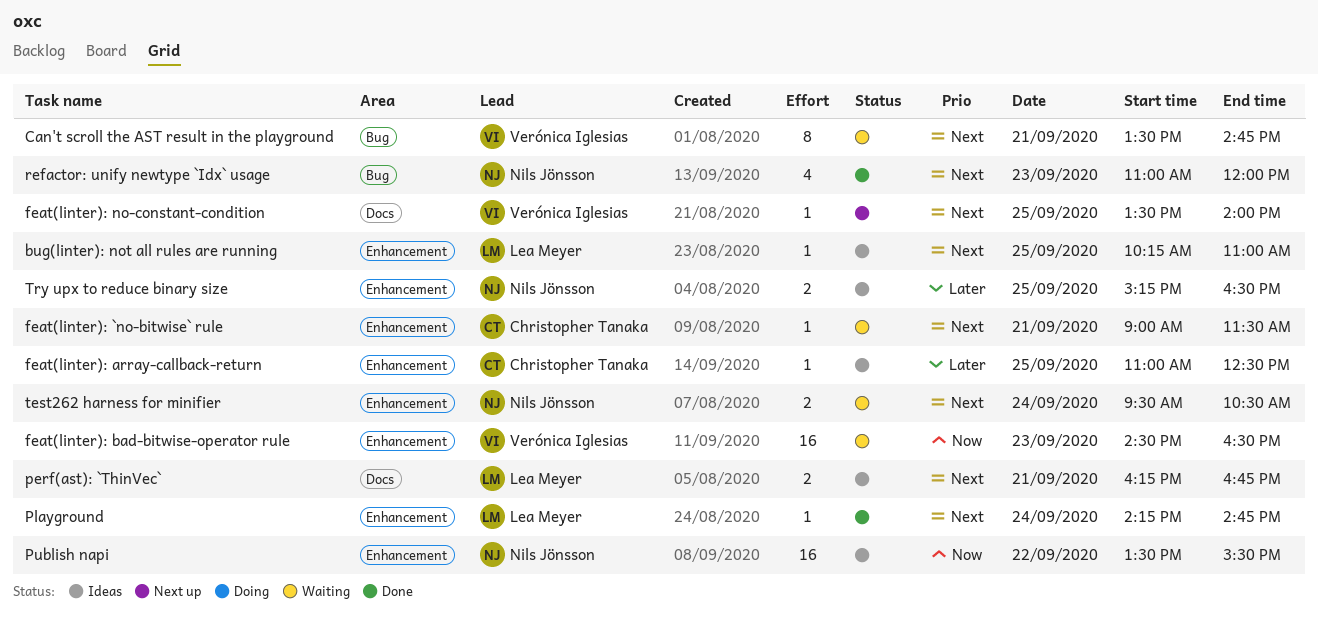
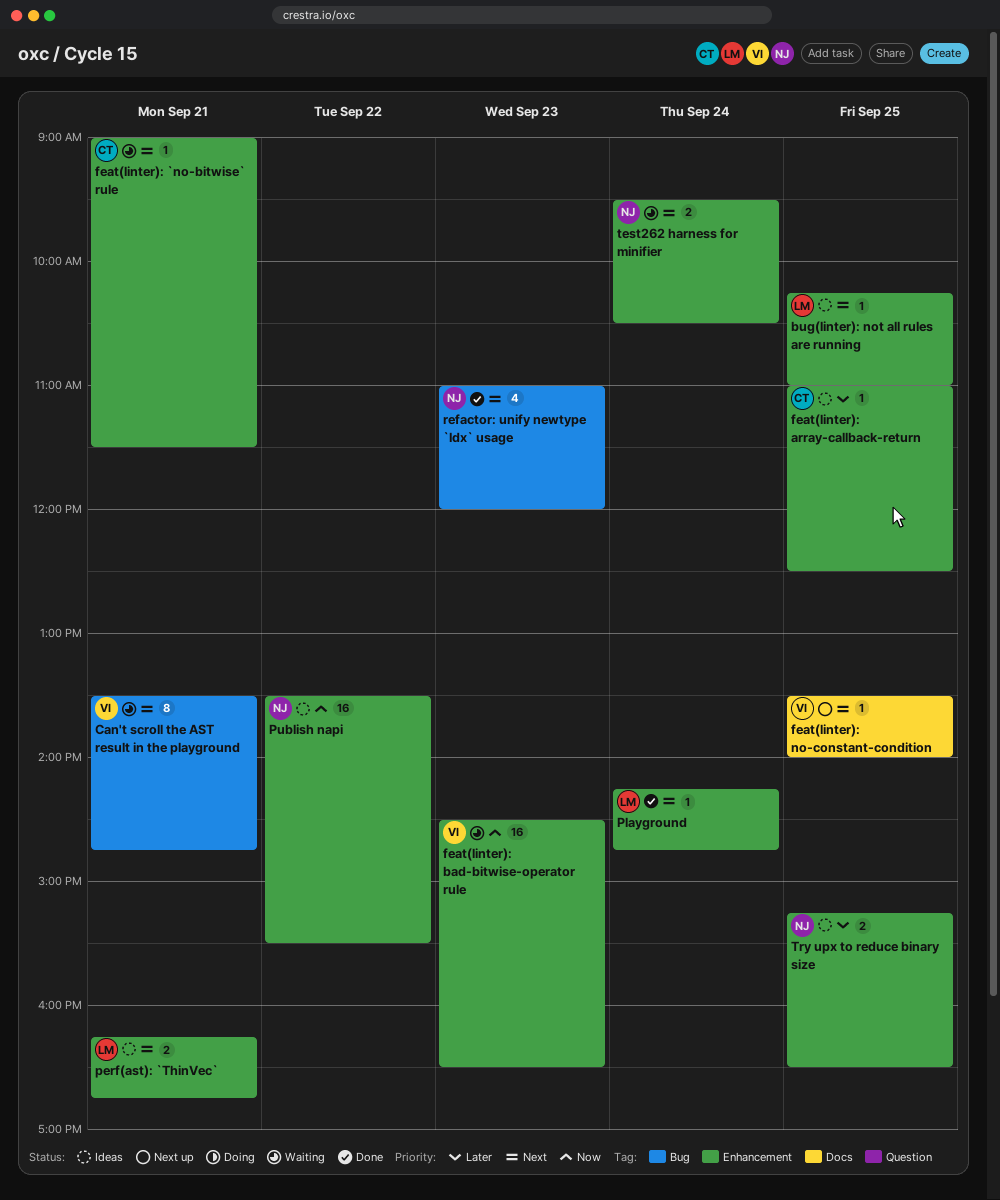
perf(ast): `ThinVec`, label: Docs -> Enhancement

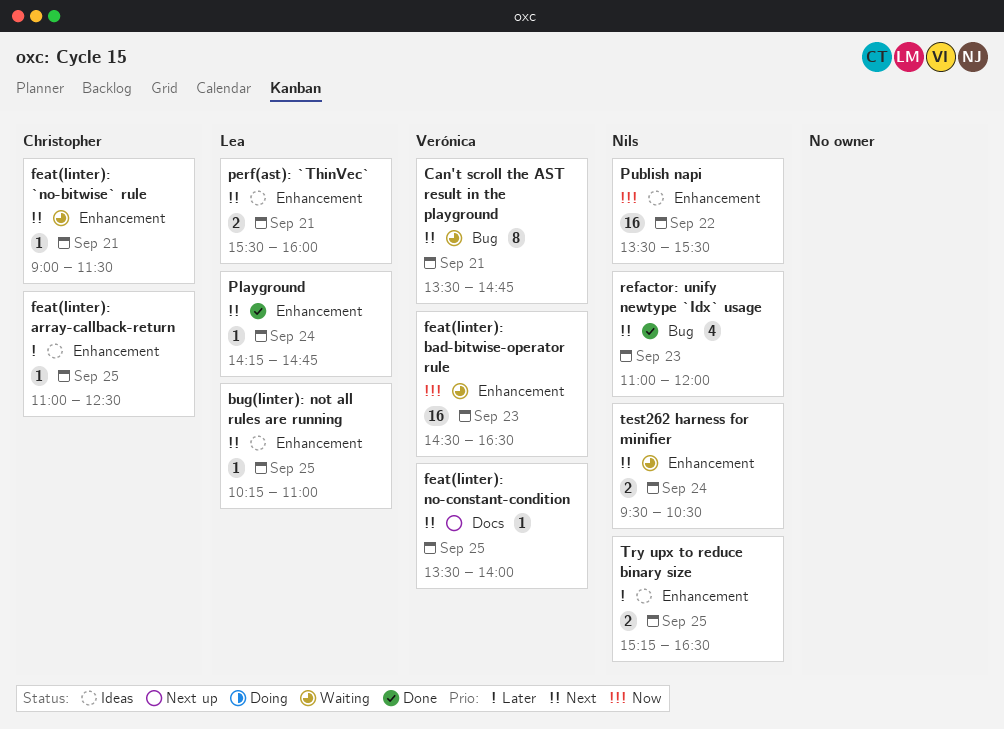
perf(ast): `ThinVec`, begins: 16:15 -> 15:30
perf(ast): `ThinVec`, ends: 16:45 -> 16:00

